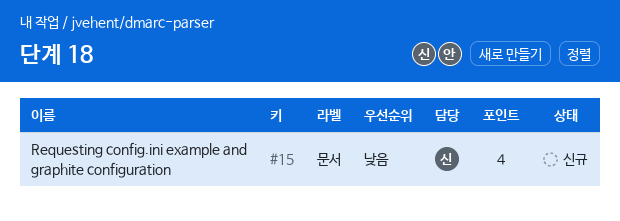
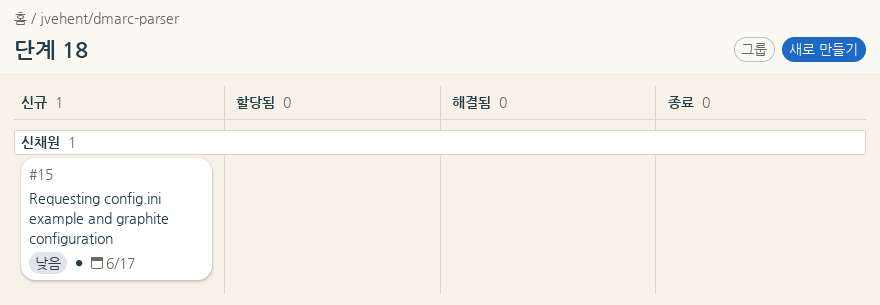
#15, estimate: 4 -> 1

